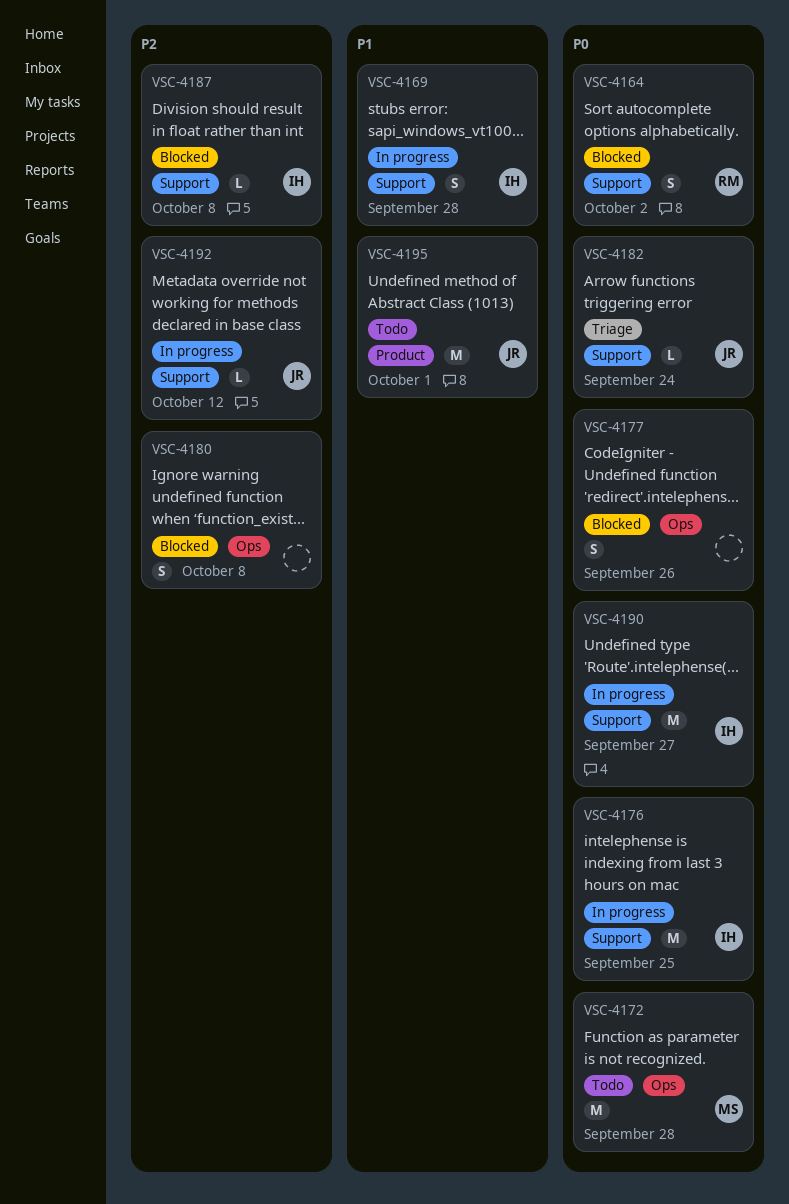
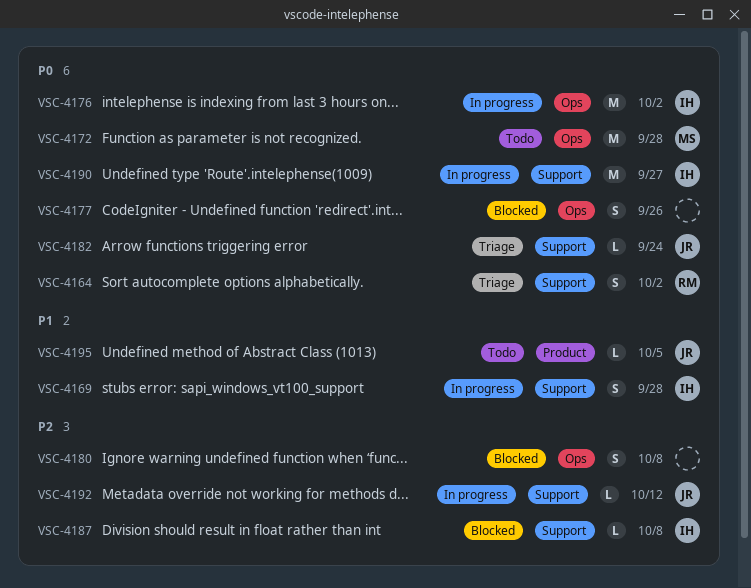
VSC-4164, status: Blocked -> Triage
VSC-4176, label: Support -> Ops
VSC-4176, due: Sep 25 -> Oct 2
VSC-4195, estimate: M -> L
VSC-4195, due: Oct 1 -> Oct 5

